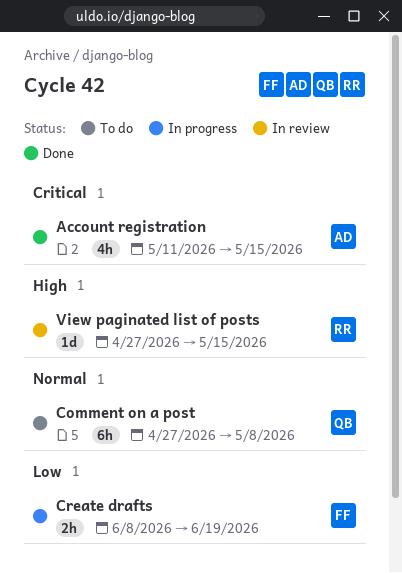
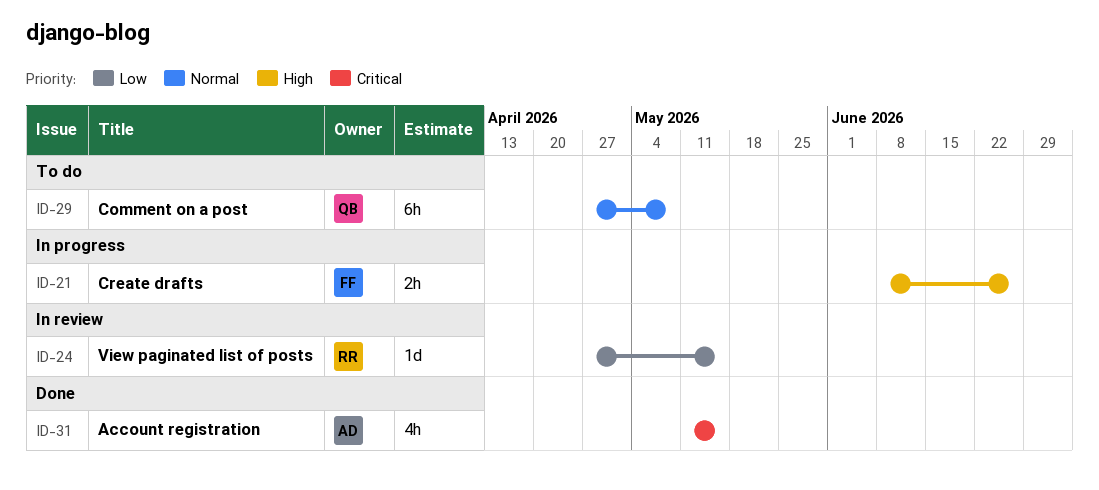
Create drafts, priority: Low -> High
Create drafts, due: Jun 19 -> Jun 26
View paginated list of posts, priority: High -> Low

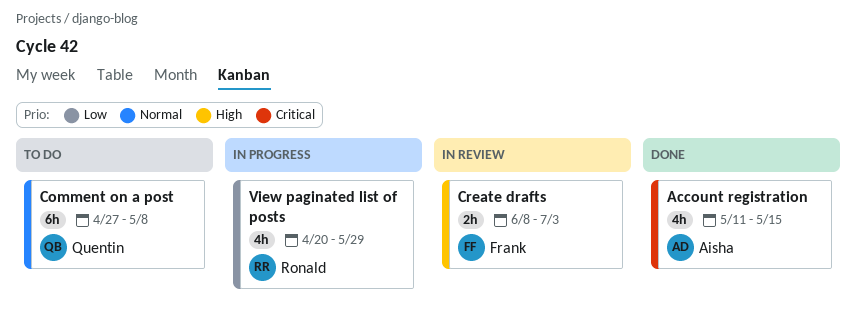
Create drafts, status: In progress -> In review
Create drafts, due: Jun 26 -> Jul 3
View paginated list of posts, status: In review -> In progress
View paginated list of posts, estimate: 1d -> 4h
View paginated list of posts, start: Apr 27 -> Apr 20
View paginated list of posts, due: May 15 -> May 29

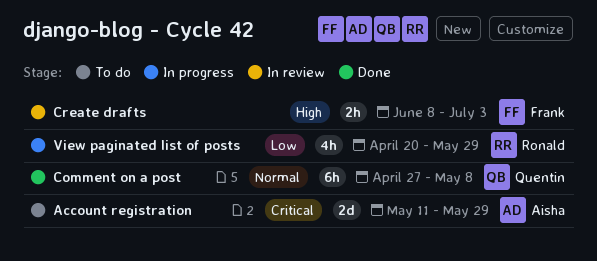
Account registration, status: Done -> To do
Account registration, estimate: 4h -> 2d
Account registration, due: May 15 -> May 29
Comment on a post, status: To do -> Done

